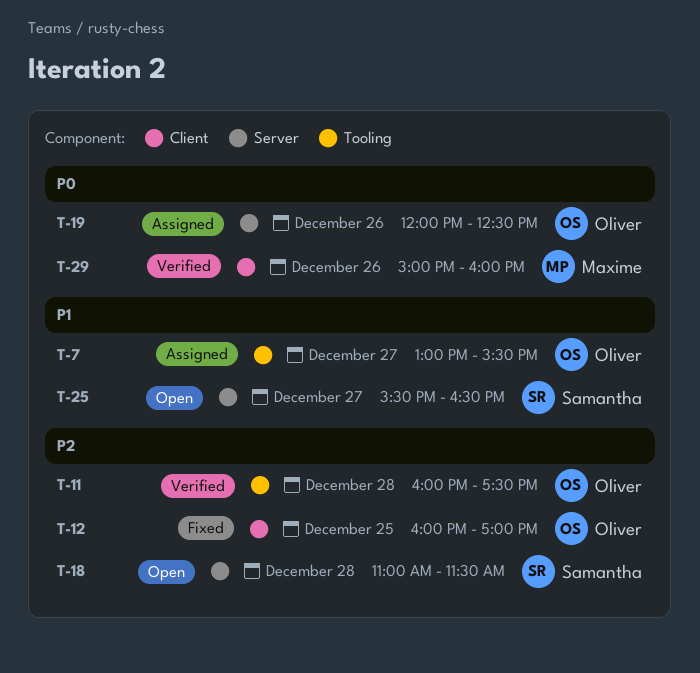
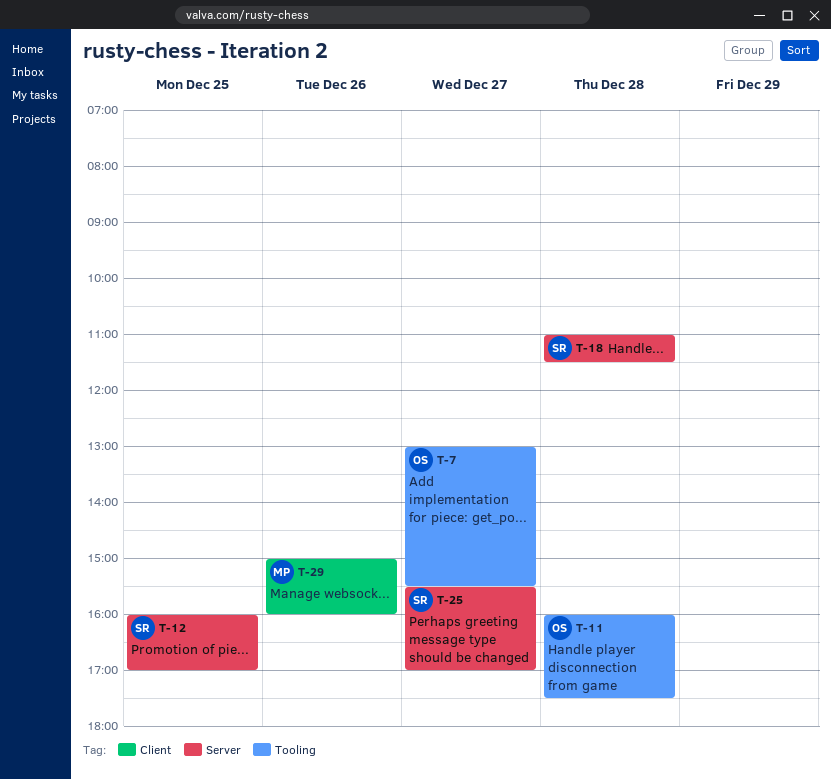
T-12, owner: Oliver -> Samantha
T-12, label: Client -> Server
T-19: present -> none
T-25, ends: 16:30 -> 17:00

